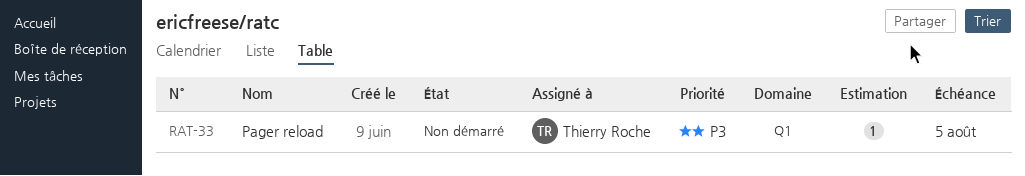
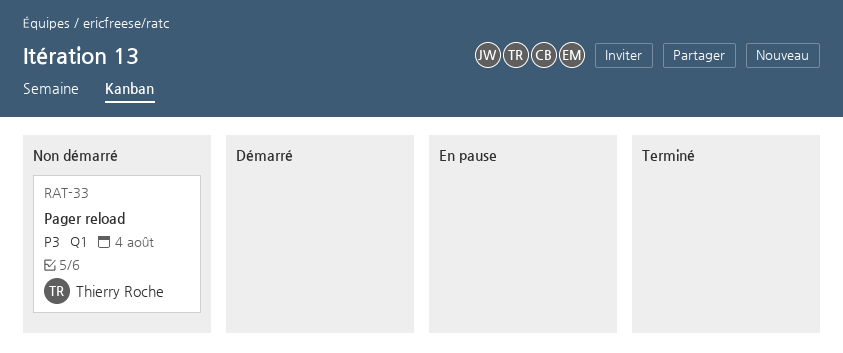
RAT-33, due: Aug 5 -> Aug 4

